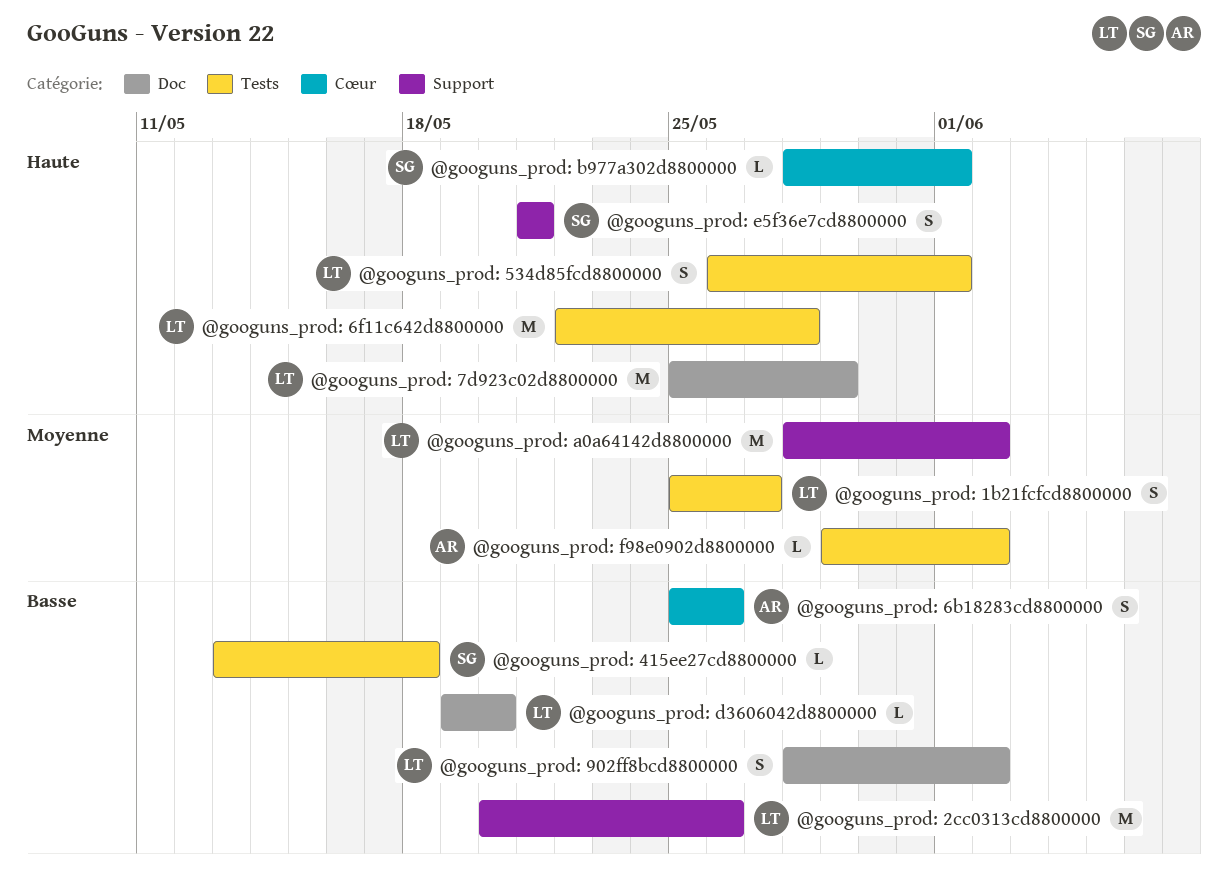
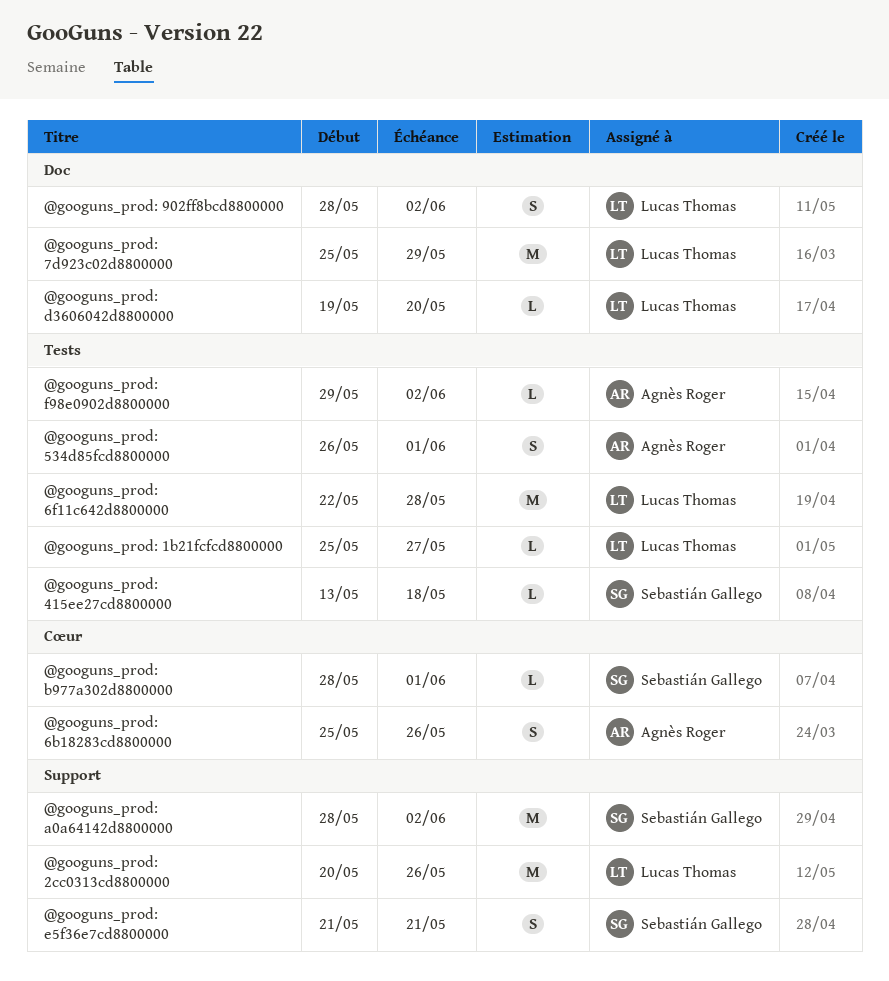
@googuns_prod: 1b21fcfcd8800000, estimate: S -> L
@googuns_prod: 534d85fcd8800000, owner: Lucas Thomas -> Agnès Roger
@googuns_prod: a0a64142d8800000, owner: Lucas Thomas -> Sebastián Gallego

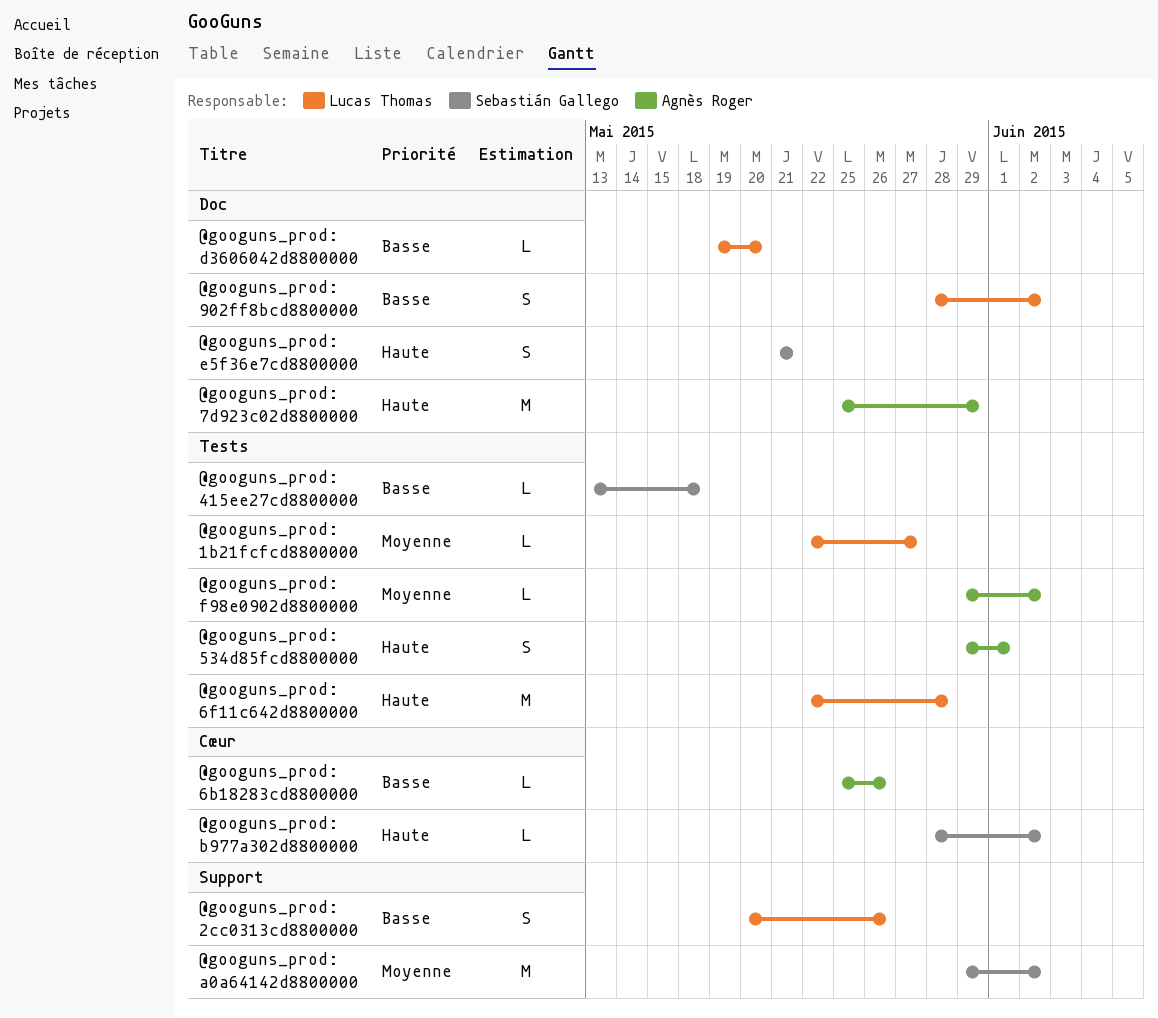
@googuns_prod: 1b21fcfcd8800000, start: May 25 -> May 22
@googuns_prod: 2cc0313cd8800000, estimate: M -> S
@googuns_prod: 534d85fcd8800000, start: May 26 -> May 29
@googuns_prod: 6b18283cd8800000, estimate: S -> L
@googuns_prod: 7d923c02d8800000, owner: Lucas Thomas -> Agnès Roger
@googuns_prod: a0a64142d8800000, start: May 28 -> May 29
@googuns_prod: b977a302d8800000, due: Jun 1 -> Jun 2
@googuns_prod: e5f36e7cd8800000, label: Support -> Doc

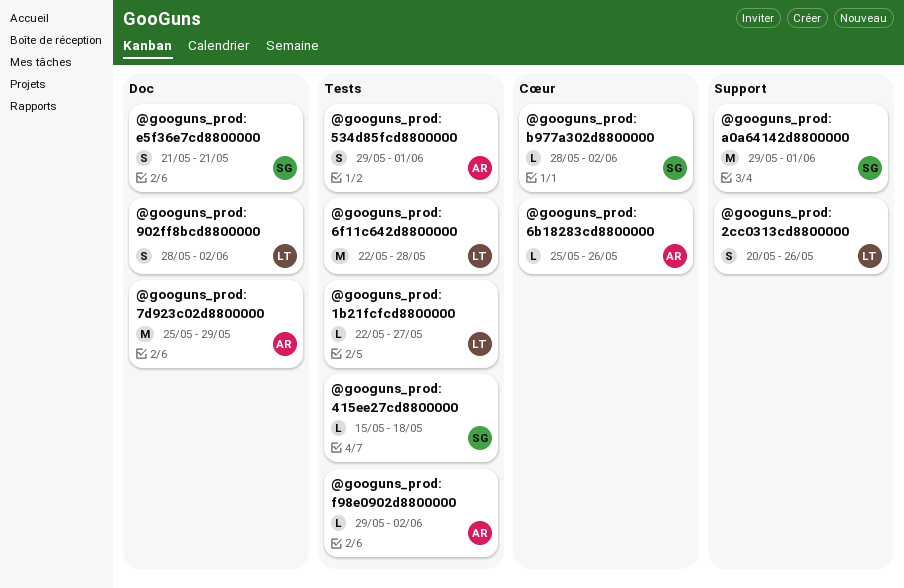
@googuns_prod: 415ee27cd8800000, start: May 13 -> May 15
@googuns_prod: a0a64142d8800000, due: Jun 2 -> Jun 1
@googuns_prod: d3606042d8800000: present -> none

